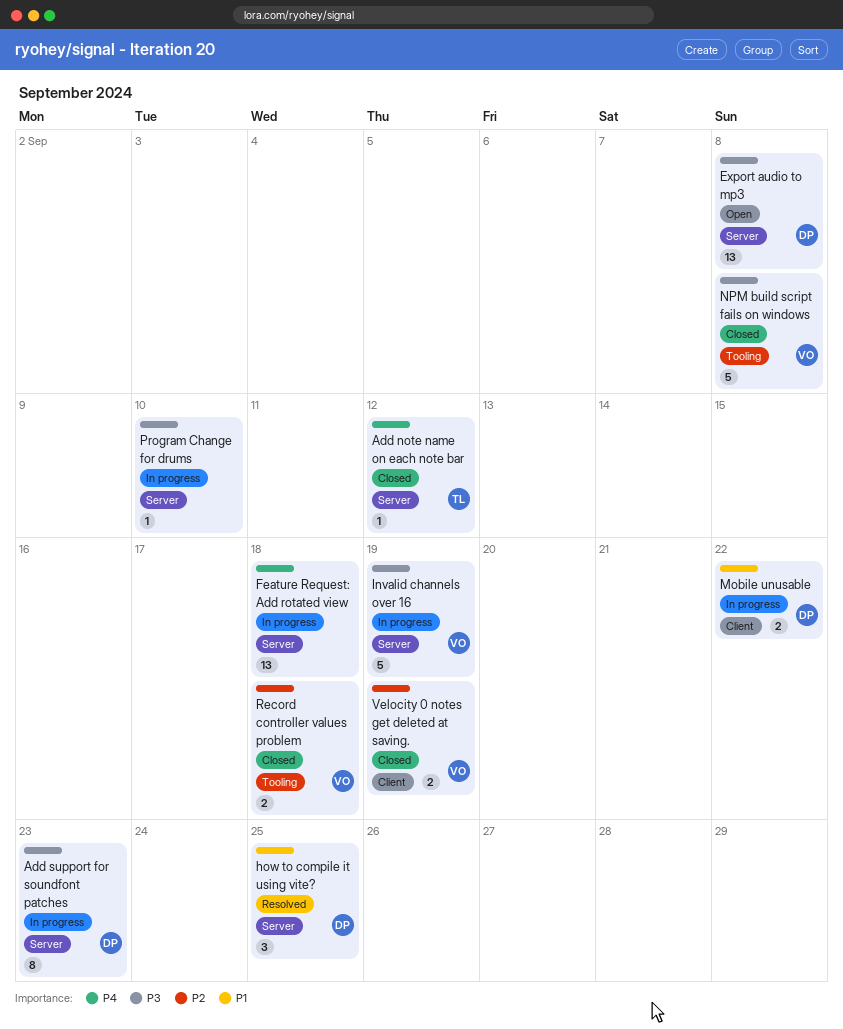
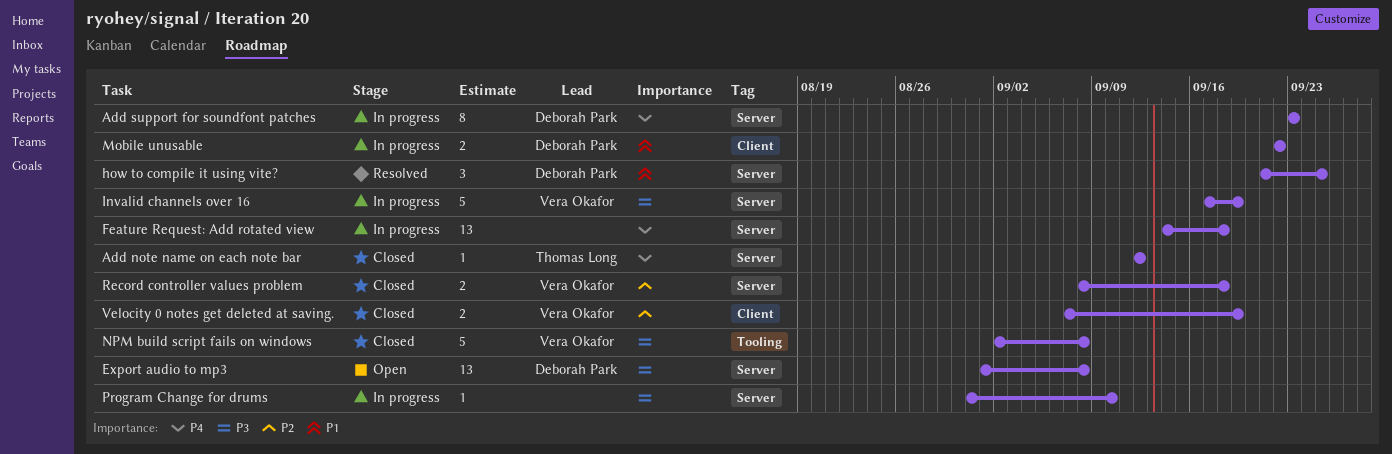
Add support for soundfont patches, priority: P3 -> P4
Record controller values problem, label: Tooling -> Server

